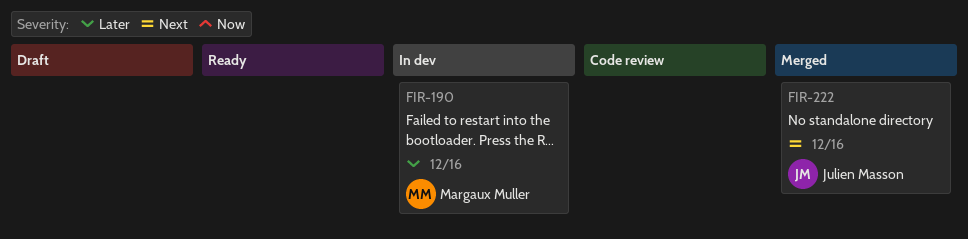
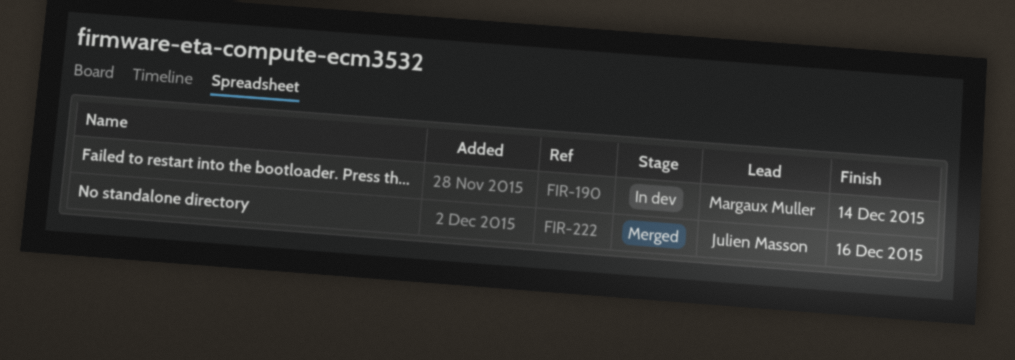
FIR-190, due: Dec 16 -> Dec 14

